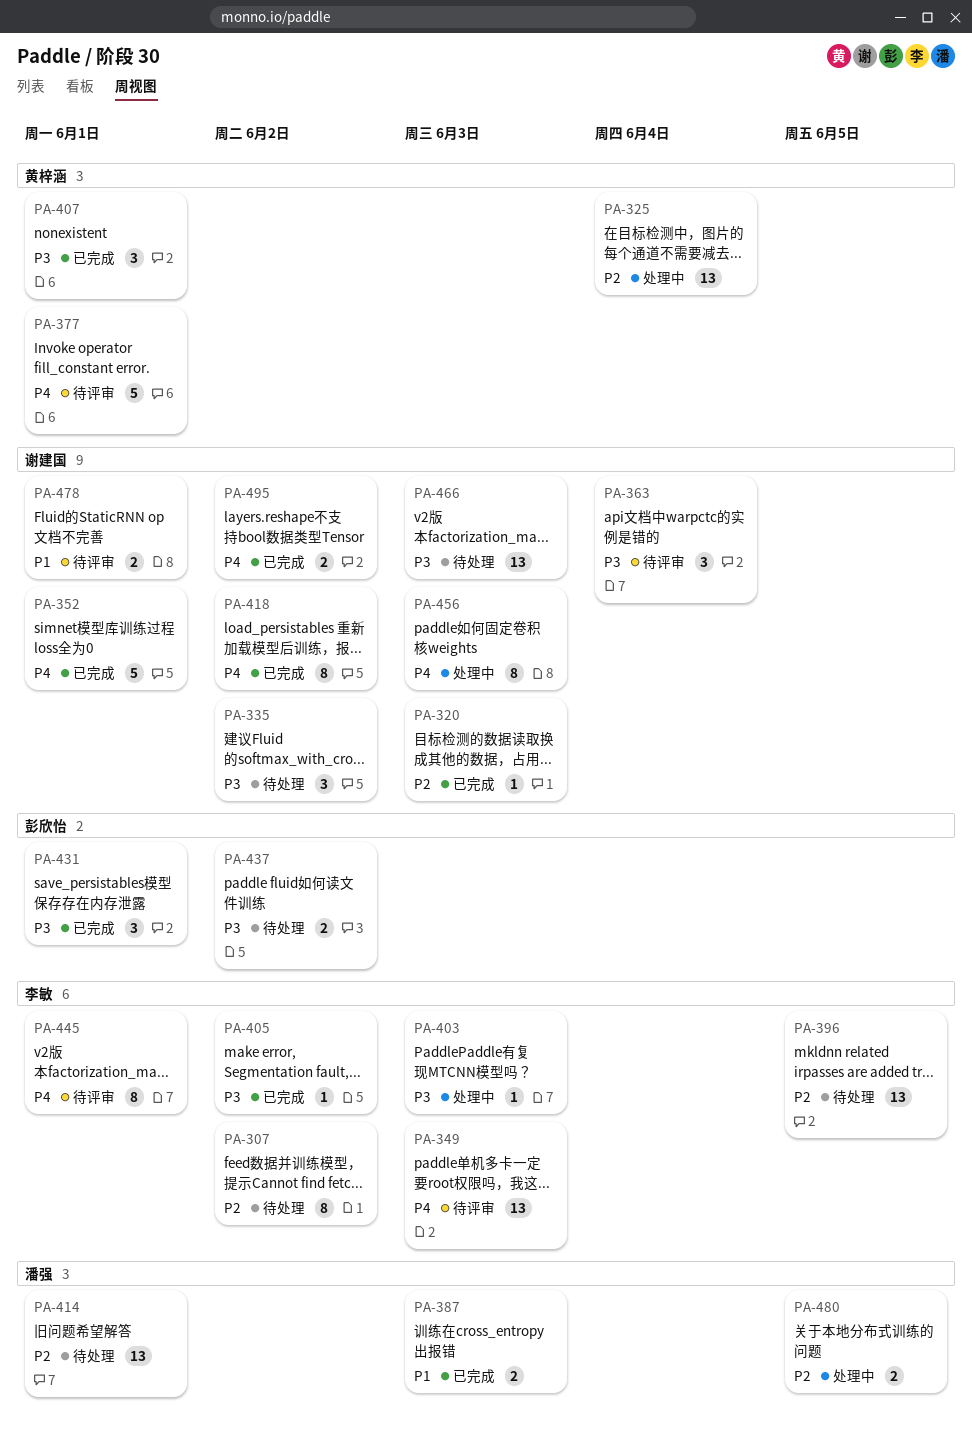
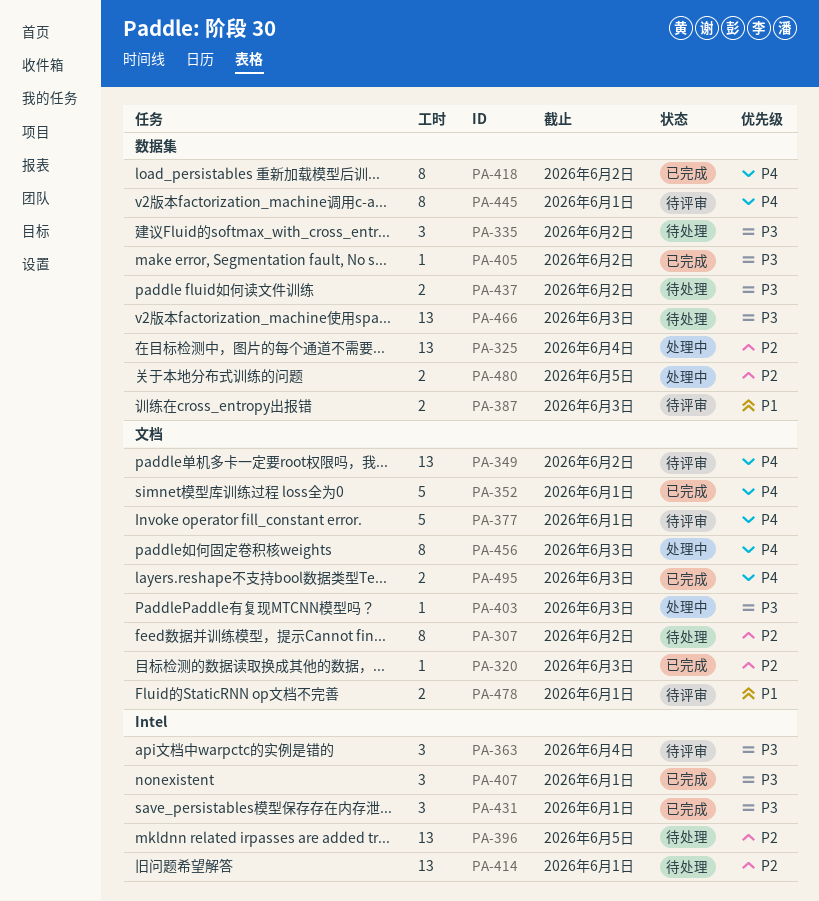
PA-349, due: Jun 3 -> Jun 2
PA-387, status: 已完成 -> 待评审
PA-495, due: Jun 2 -> Jun 3

